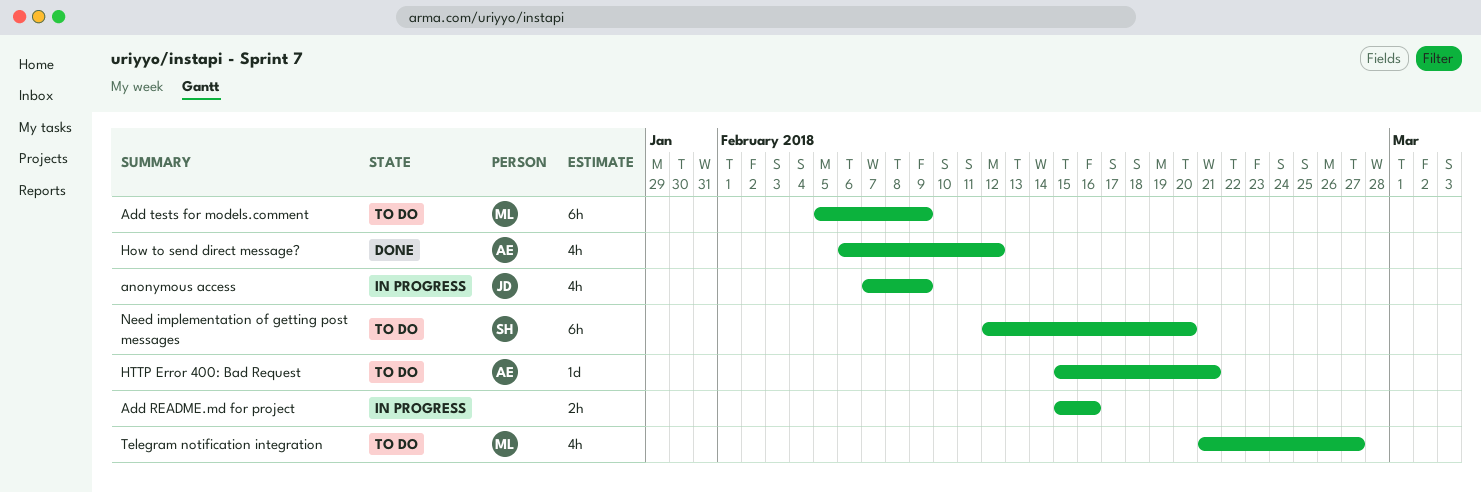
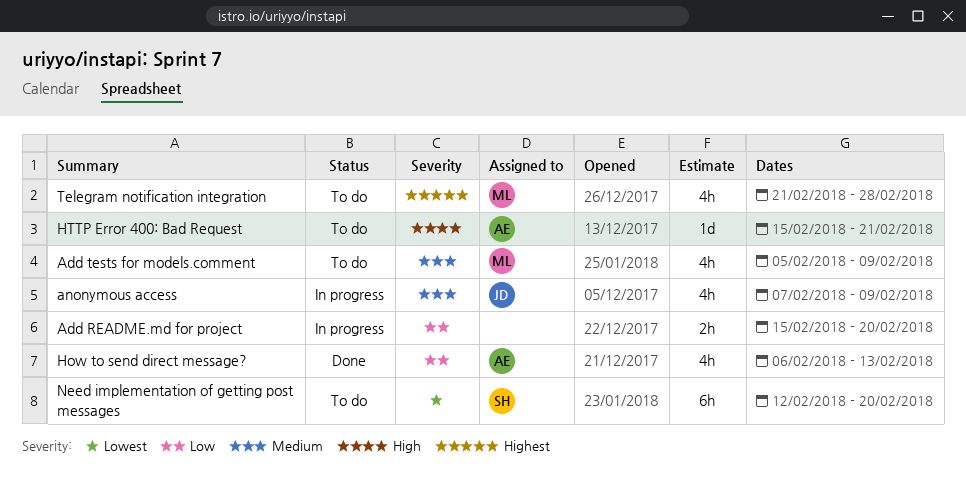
Add README.md for project, due: Feb 16 -> Feb 20
Add tests for models.comment, estimate: 6h -> 4h
How to send direct message?, due: Feb 12 -> Feb 13
Telegram notification integration, due: Feb 27 -> Feb 28

